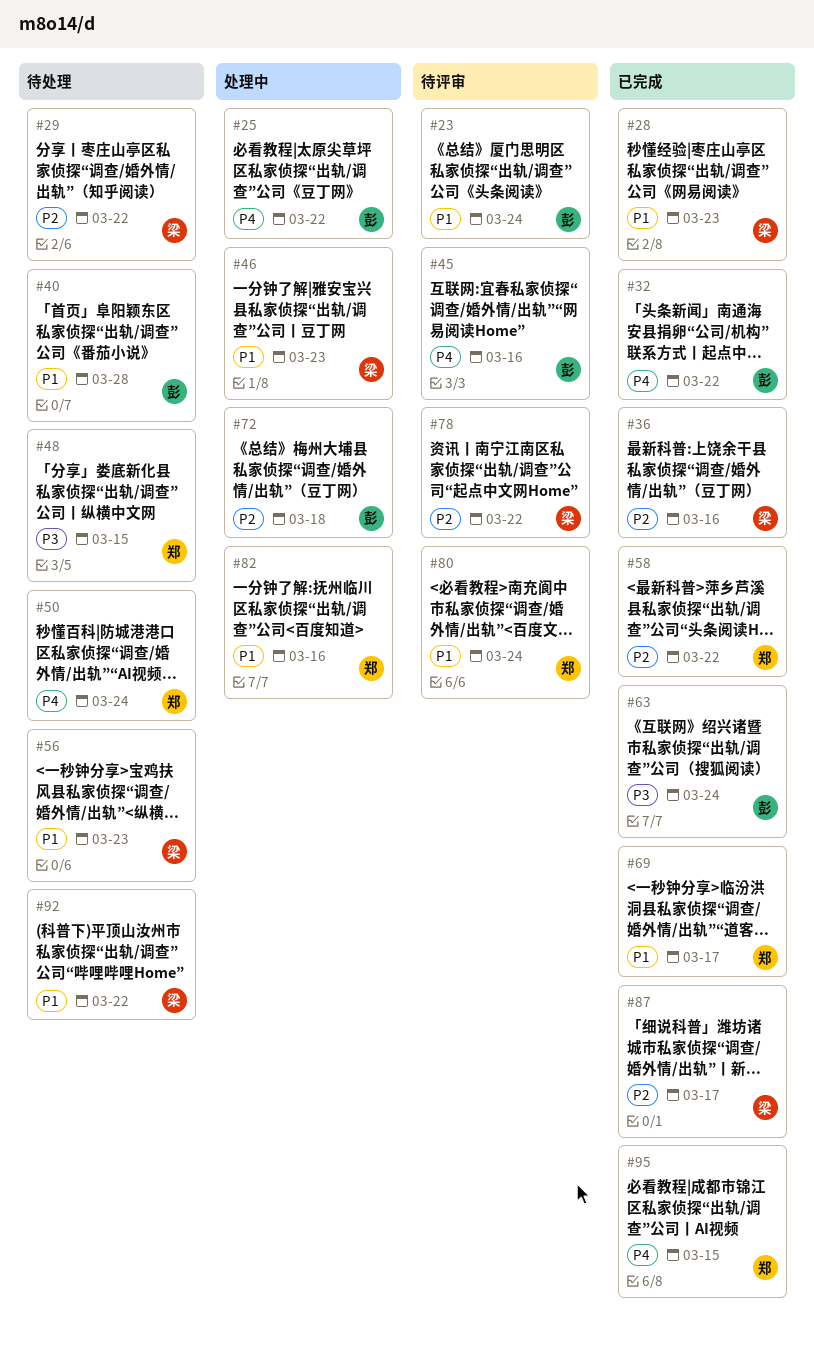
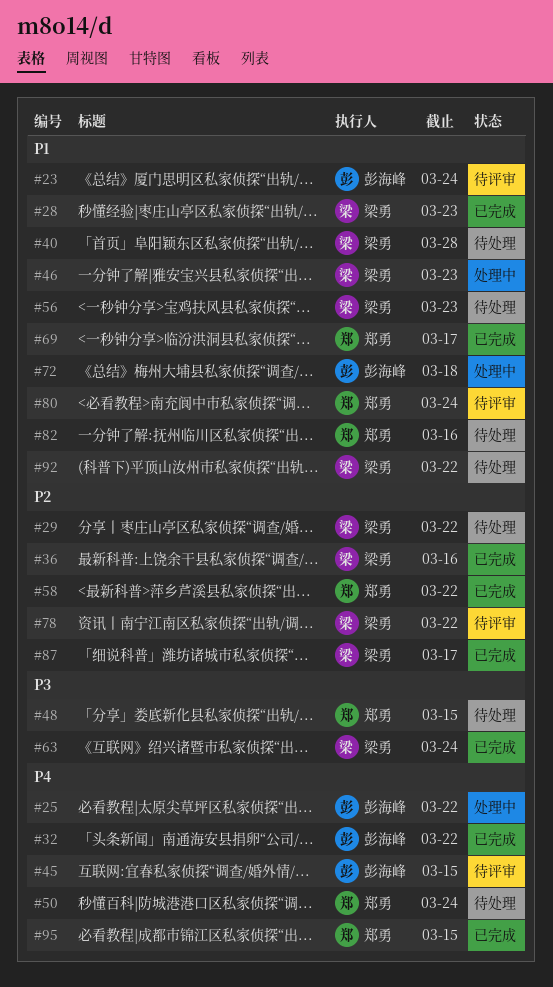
#40, owner: 彭海峰 -> 梁勇
#45, due: Mar 16 -> Mar 15
#63, owner: 彭海峰 -> 梁勇
#72, priority: P2 -> P1
#82, status: 处理中 -> 待处理

